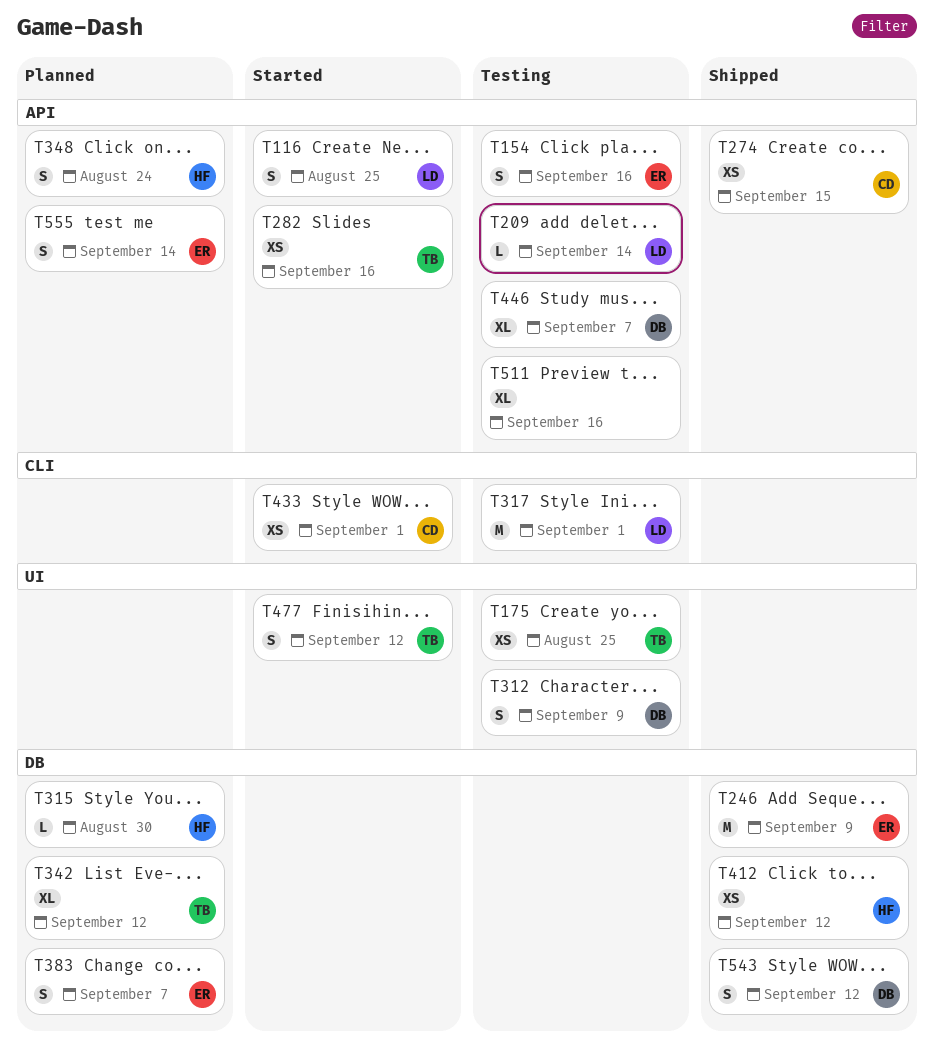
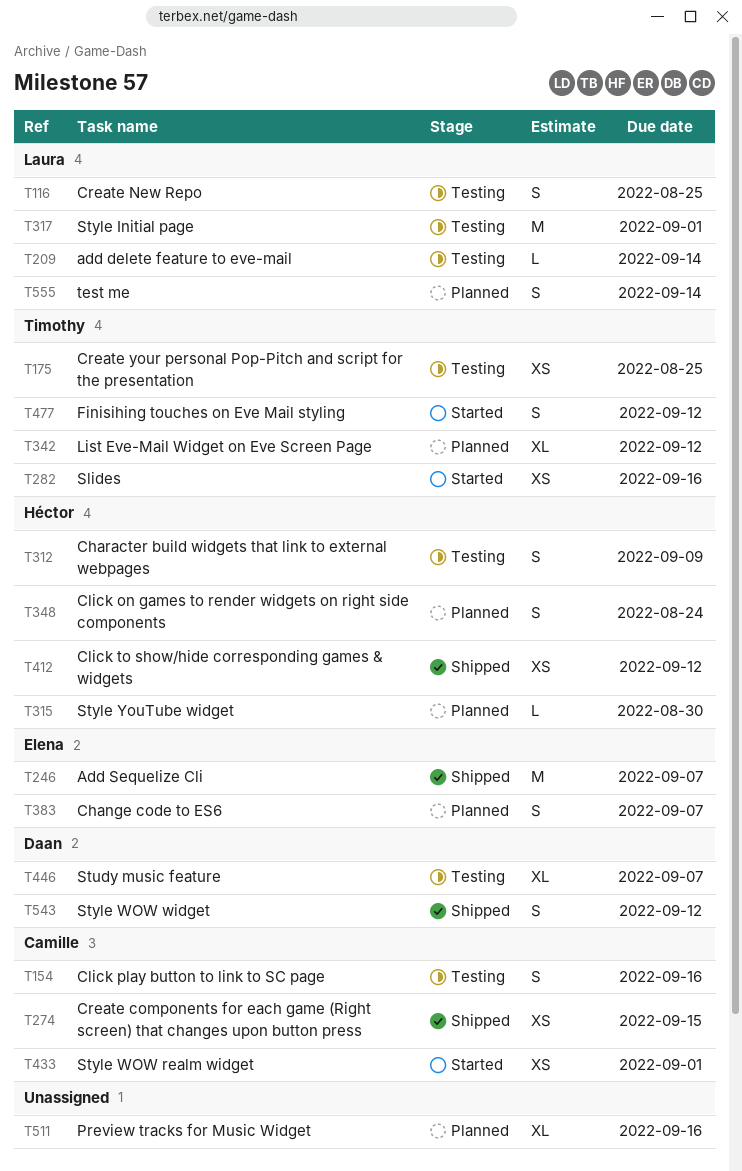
T116, status: Started -> Testing
T154, owner: Elena -> Camille
T246, due: Sep 9 -> Sep 7
T312, owner: Daan -> Héctor
T511, status: Testing -> Planned
T555, owner: Elena -> Laura

